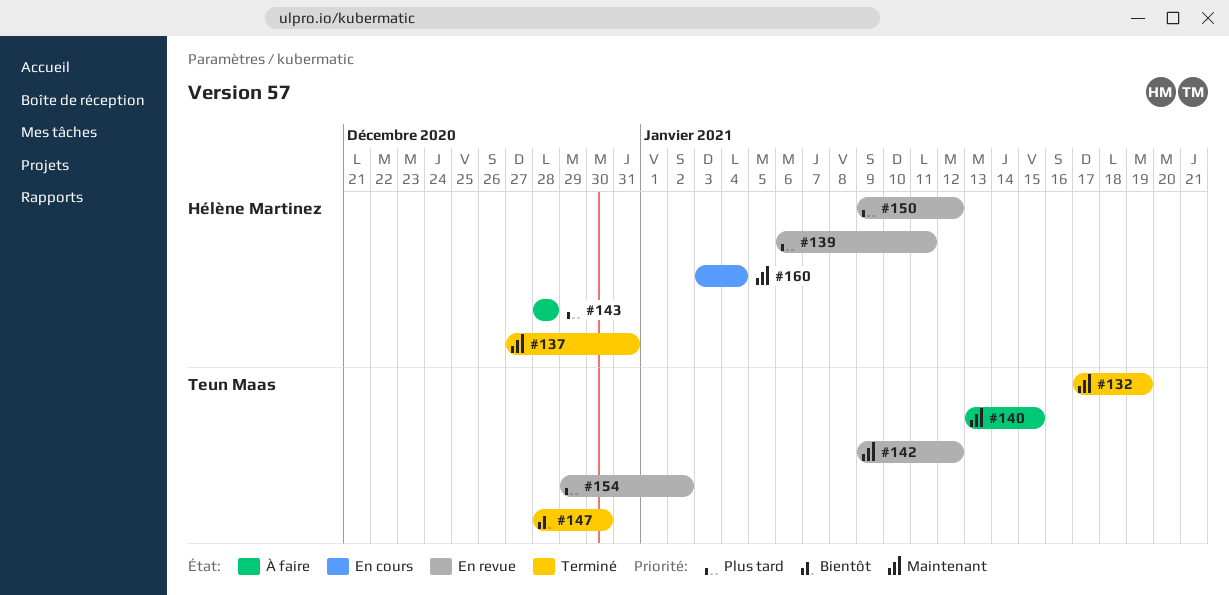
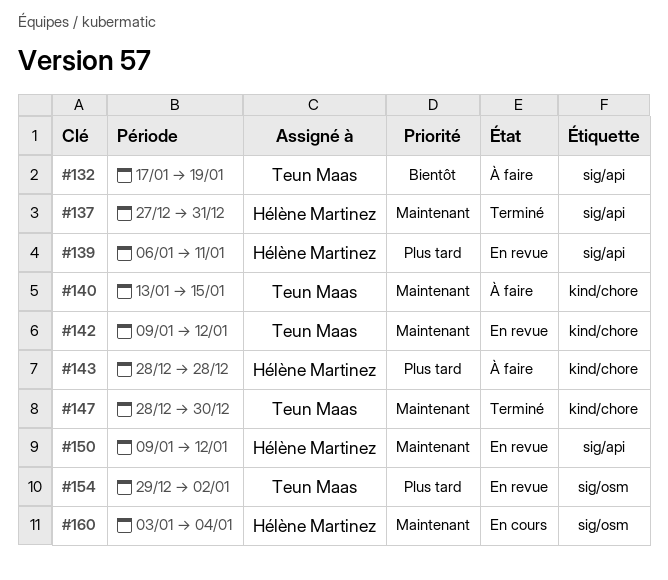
#132, status: Terminé -> À faire
#132, priority: Maintenant -> Bientôt
#147, priority: Bientôt -> Maintenant
#150, priority: Plus tard -> Maintenant

